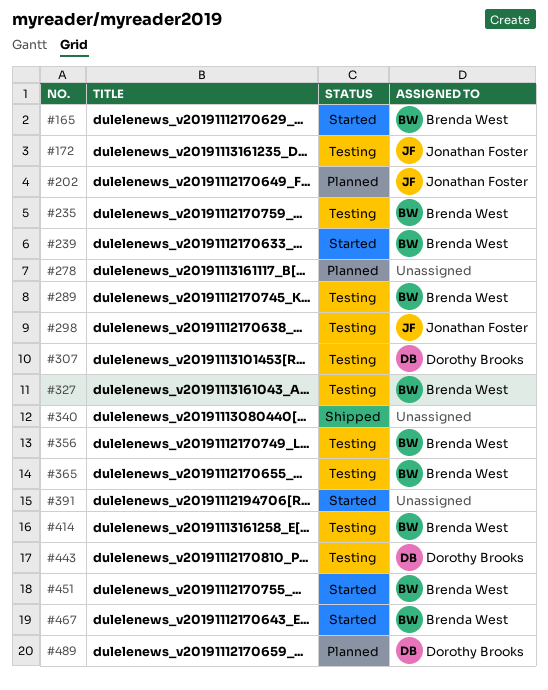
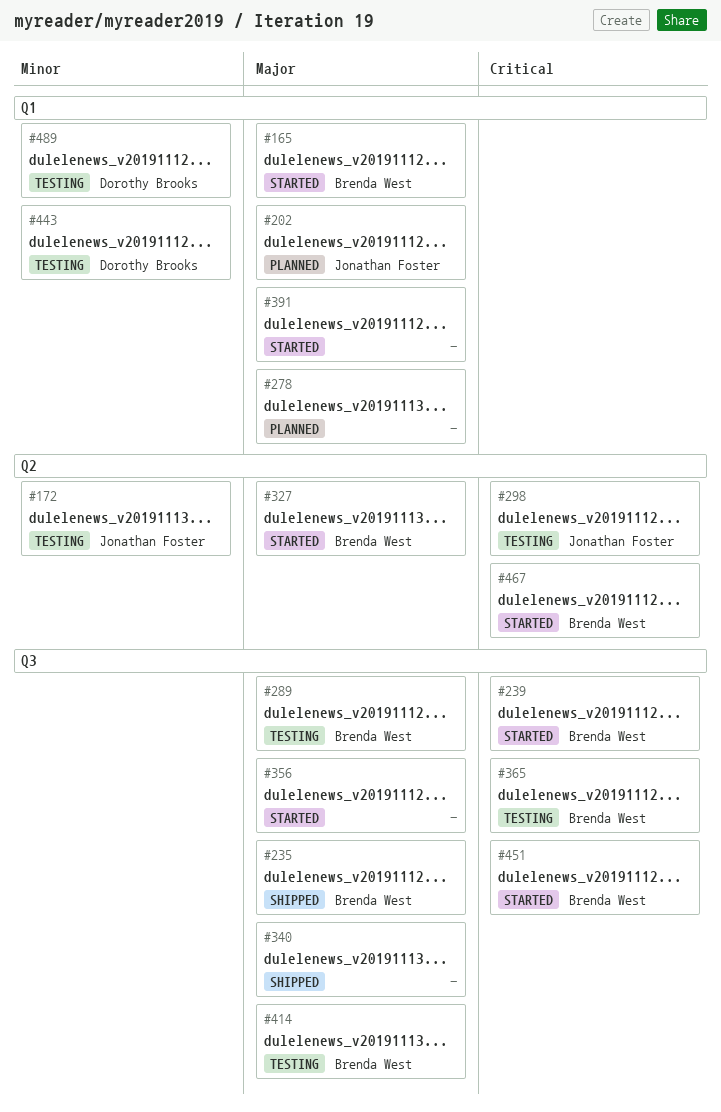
#235, status: Testing -> Shipped
#307: present -> none
#327, status: Testing -> Started
#356, status: Testing -> Started
#356, owner: Brenda West -> none
#489, status: Planned -> Testing

